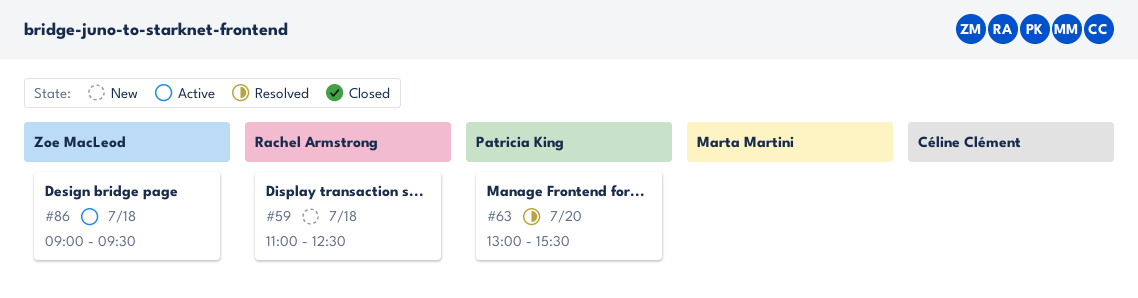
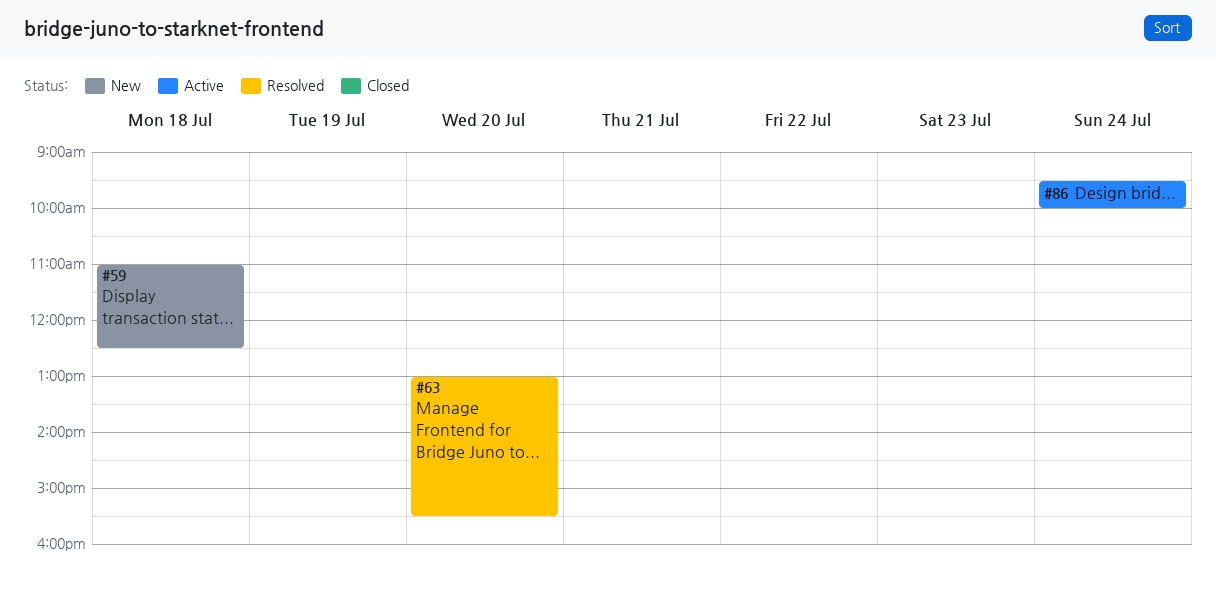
#86, day: Jul 18 -> Jul 24
#86, begins: 09:00 -> 09:30
#86, ends: 09:30 -> 10:00

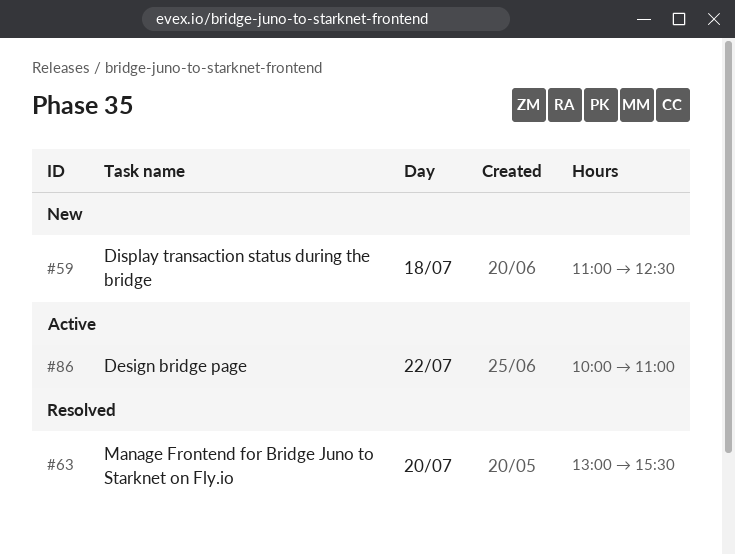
#86, day: Jul 24 -> Jul 22
#86, begins: 09:30 -> 10:00
#86, ends: 10:00 -> 11:00

